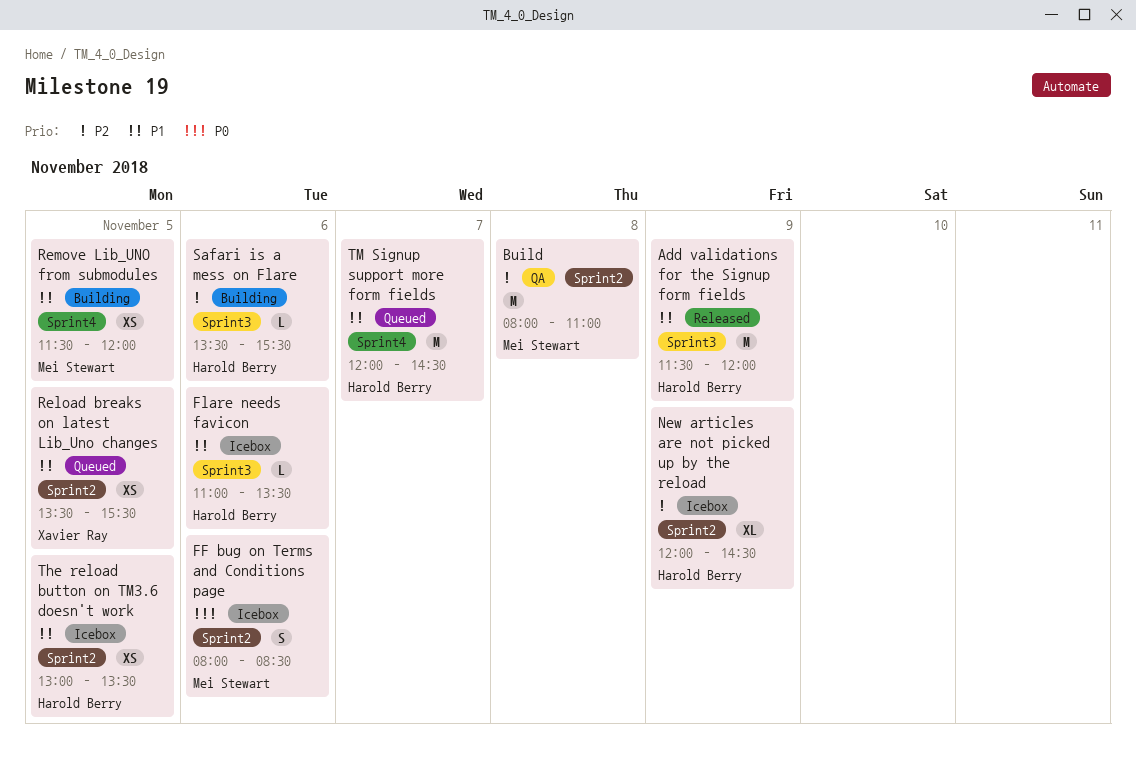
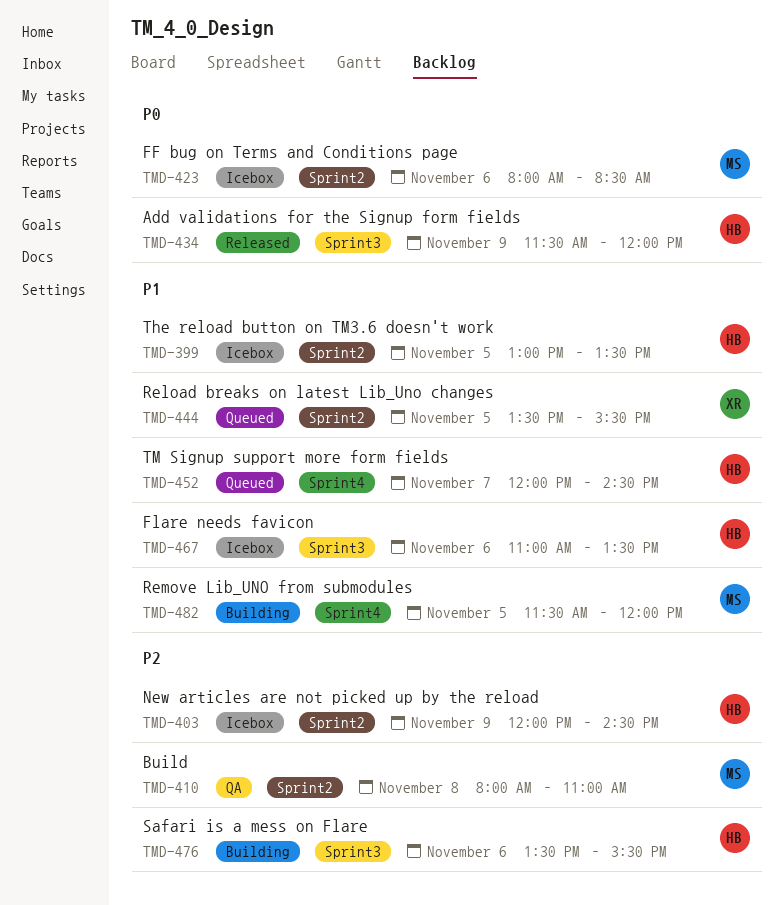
Add validations for the Signup form fields, priority: P1 -> P0

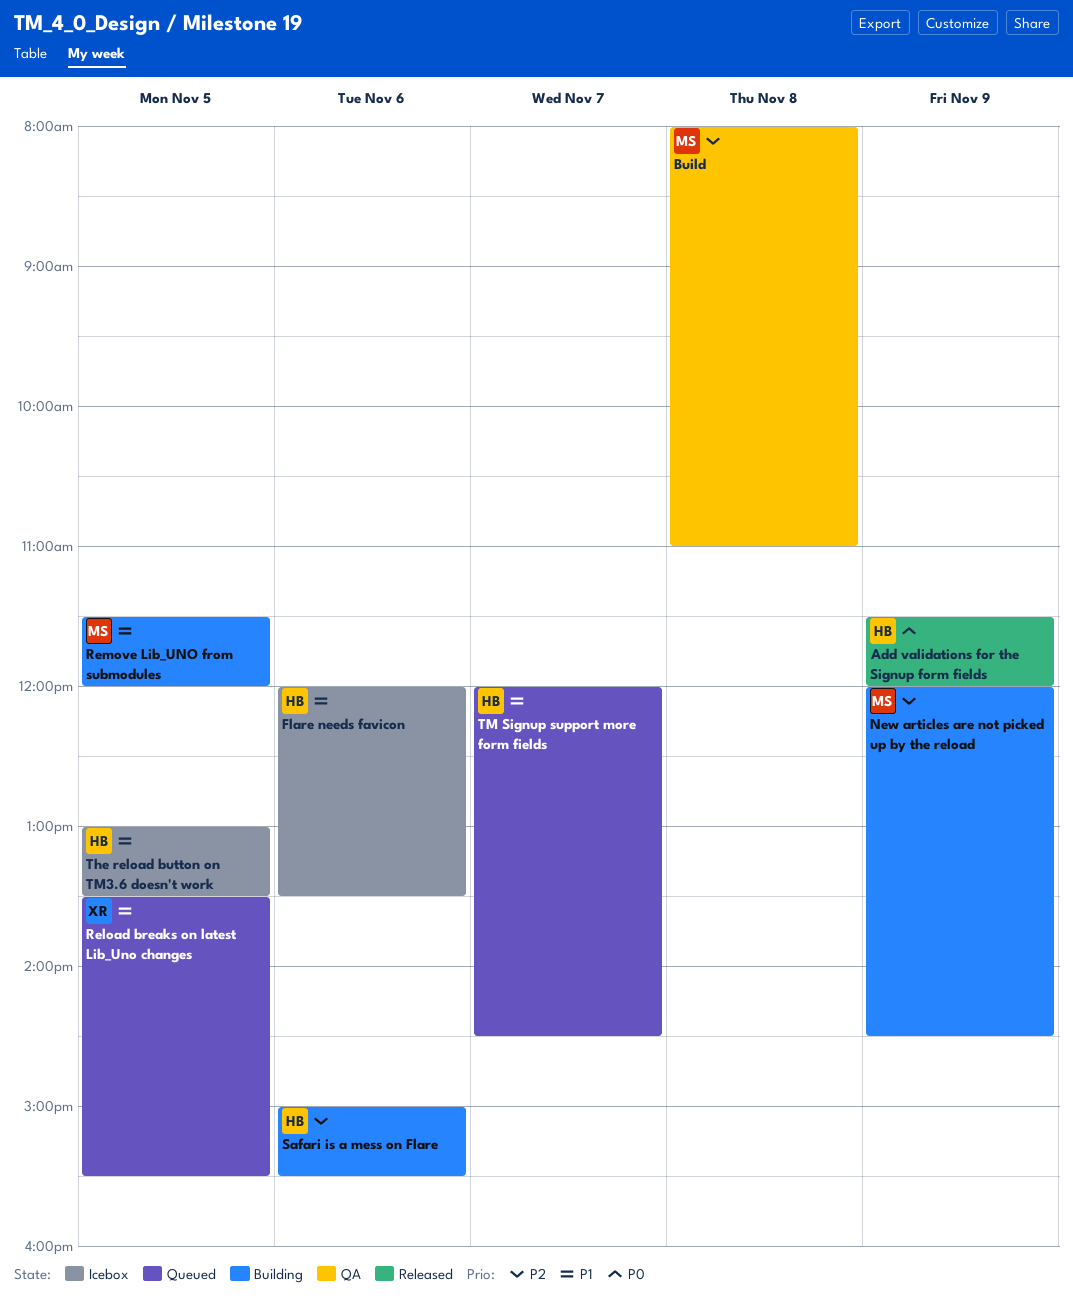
FF bug on Terms and Conditions page: present -> none
Flare needs favicon, begins: 11:00 -> 12:00
New articles are not picked up by the reload, status: Icebox -> Building
New articles are not picked up by the reload, owner: HB -> MS
Safari is a mess on Flare, begins: 13:30 -> 15:00

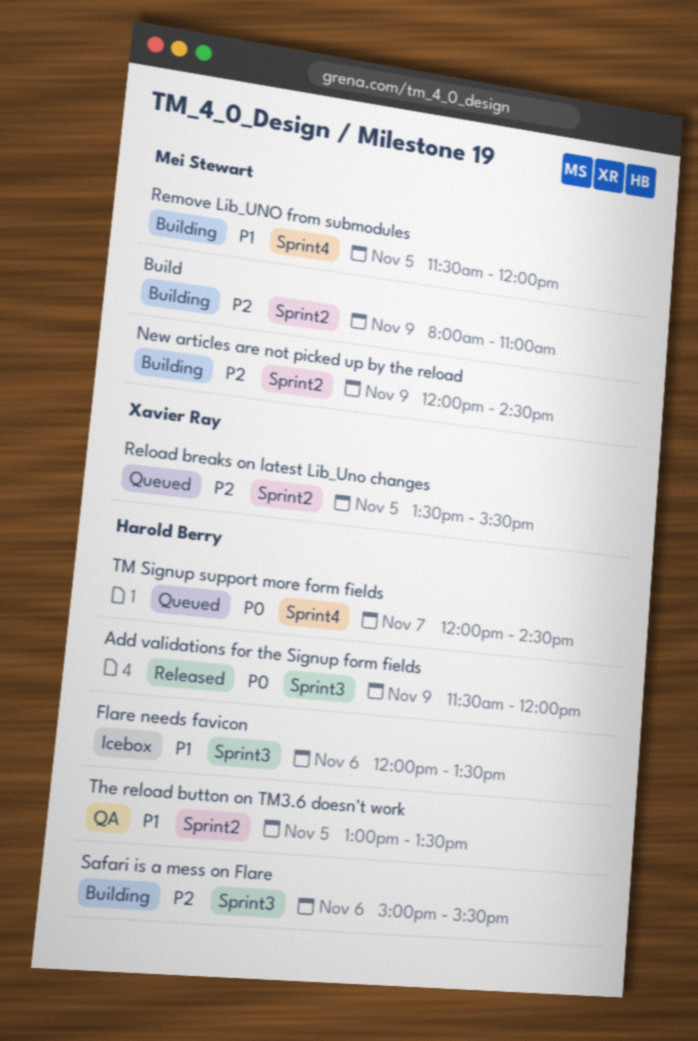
Build, status: QA -> Building
Build, day: Nov 8 -> Nov 9
Reload breaks on latest Lib_Uno changes, priority: P1 -> P2
The reload button on TM3.6 doesn't work, status: Icebox -> QA
TM Signup support more form fields, priority: P1 -> P0

